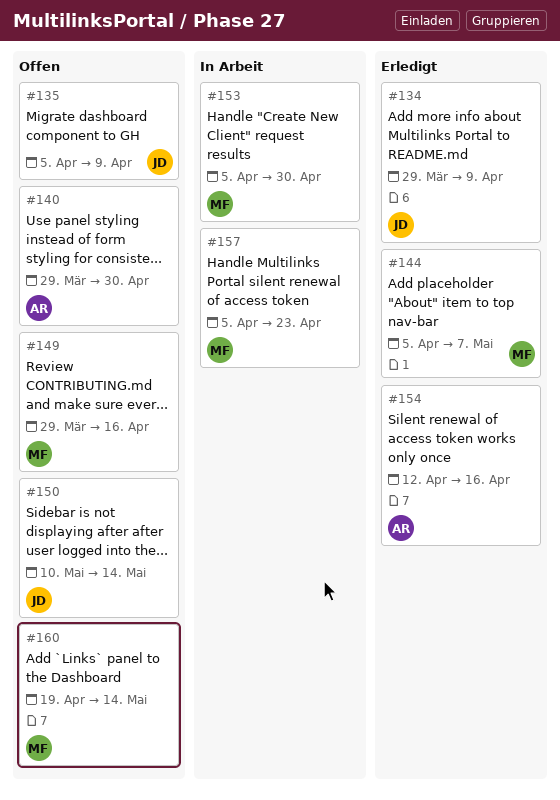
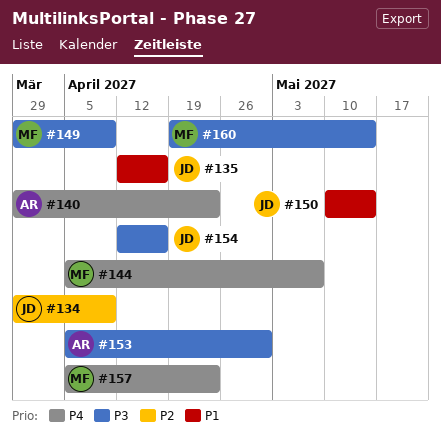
#135, start: Apr 5 -> Apr 12
#135, due: Apr 9 -> Apr 16
#140, due: Apr 30 -> Apr 23
#149, due: Apr 16 -> Apr 9
#153, owner: MF -> AR
#154, owner: AR -> JD

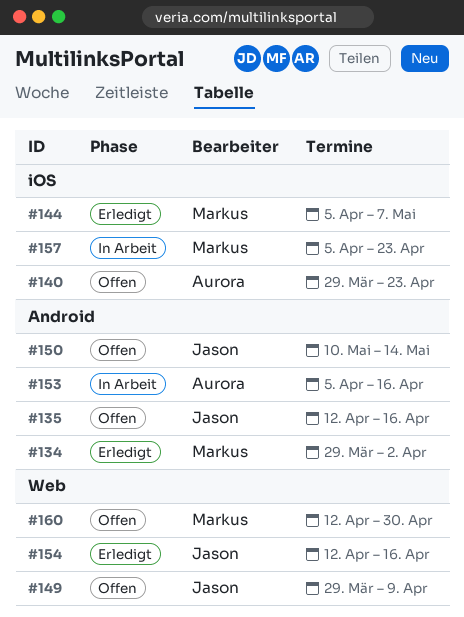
#134, owner: Jason -> Markus
#134, due: Apr 9 -> Apr 2
#149, owner: Markus -> Jason
#153, due: Apr 30 -> Apr 16
#160, start: Apr 19 -> Apr 12
#160, due: May 14 -> Apr 30

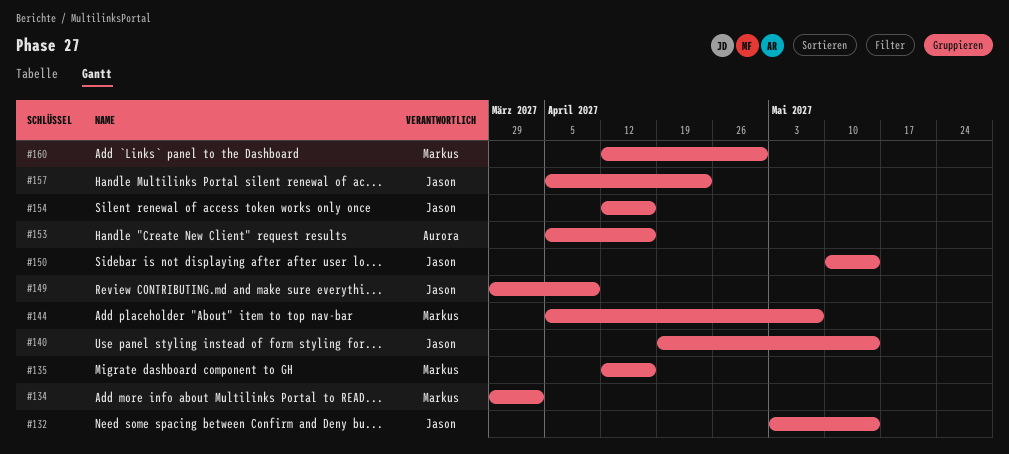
#132: none -> present
#135, owner: Jason -> Markus
#140, owner: Aurora -> Jason
#140, start: Mar 29 -> Apr 19
#140, due: Apr 23 -> May 14
#157, owner: Markus -> Jason

